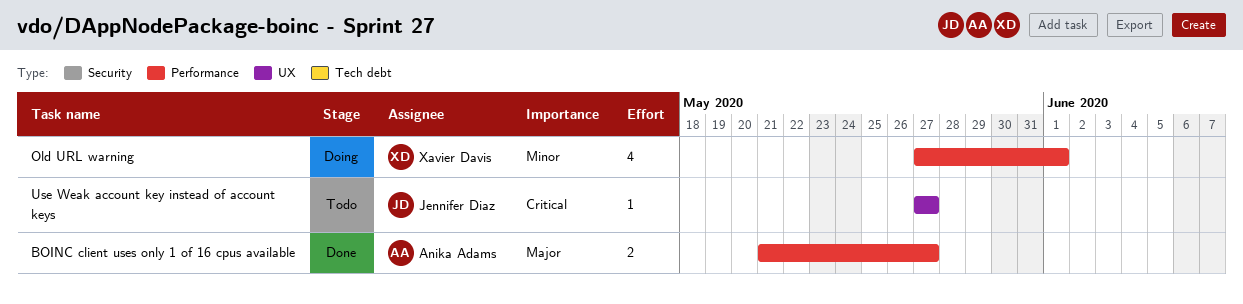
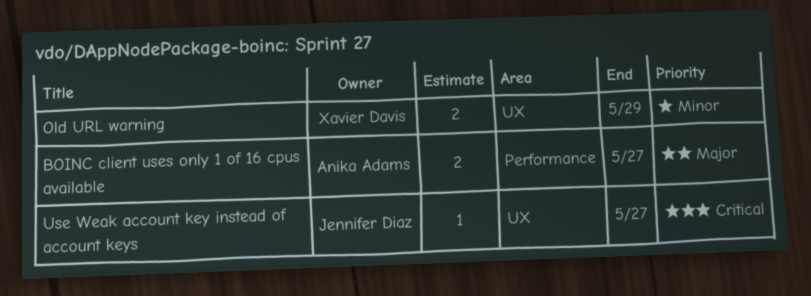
Old URL warning, label: Performance -> UX
Old URL warning, estimate: 4 -> 2
Old URL warning, due: Jun 1 -> May 29

